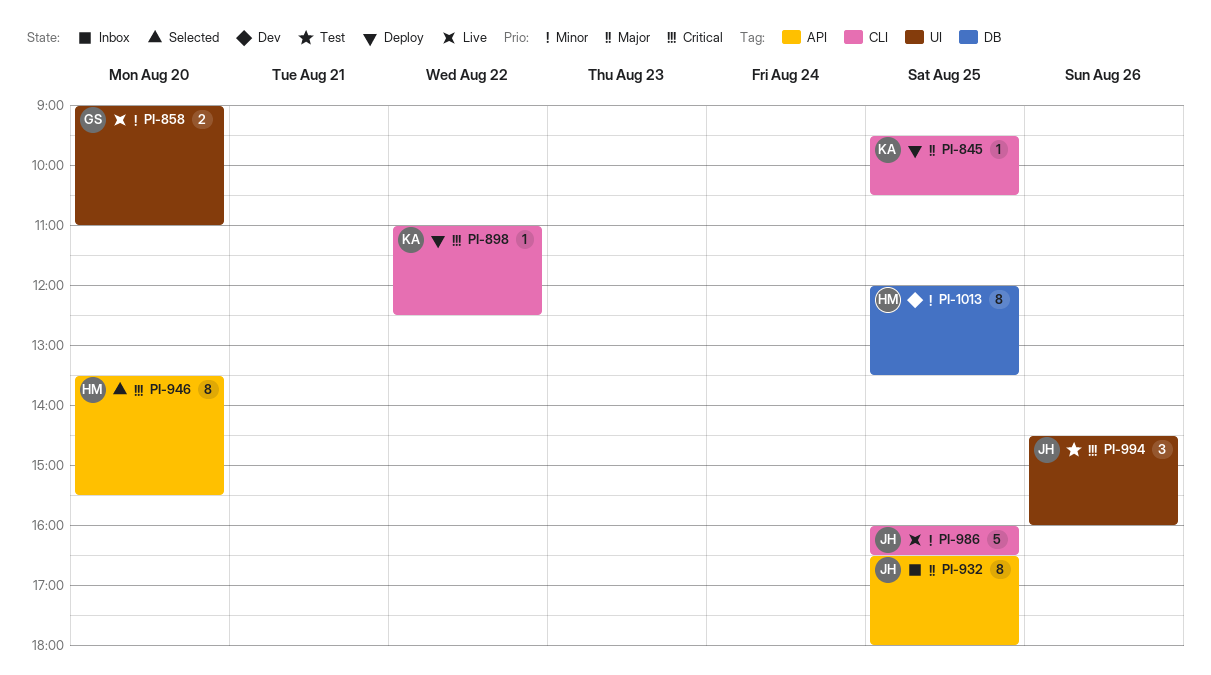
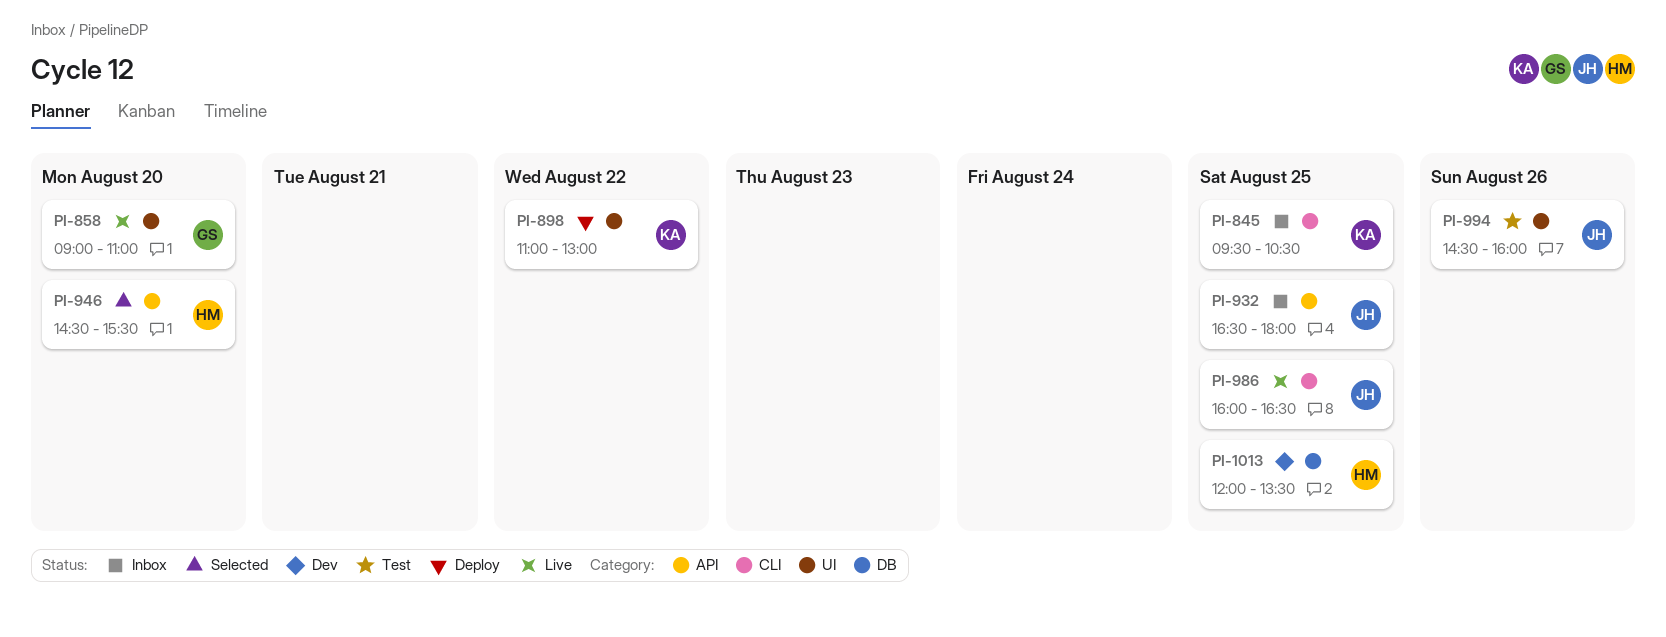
PI-845, status: Deploy -> Inbox
PI-898, label: CLI -> UI
PI-898, ends: 12:30 -> 13:00
PI-946, begins: 13:30 -> 14:30

